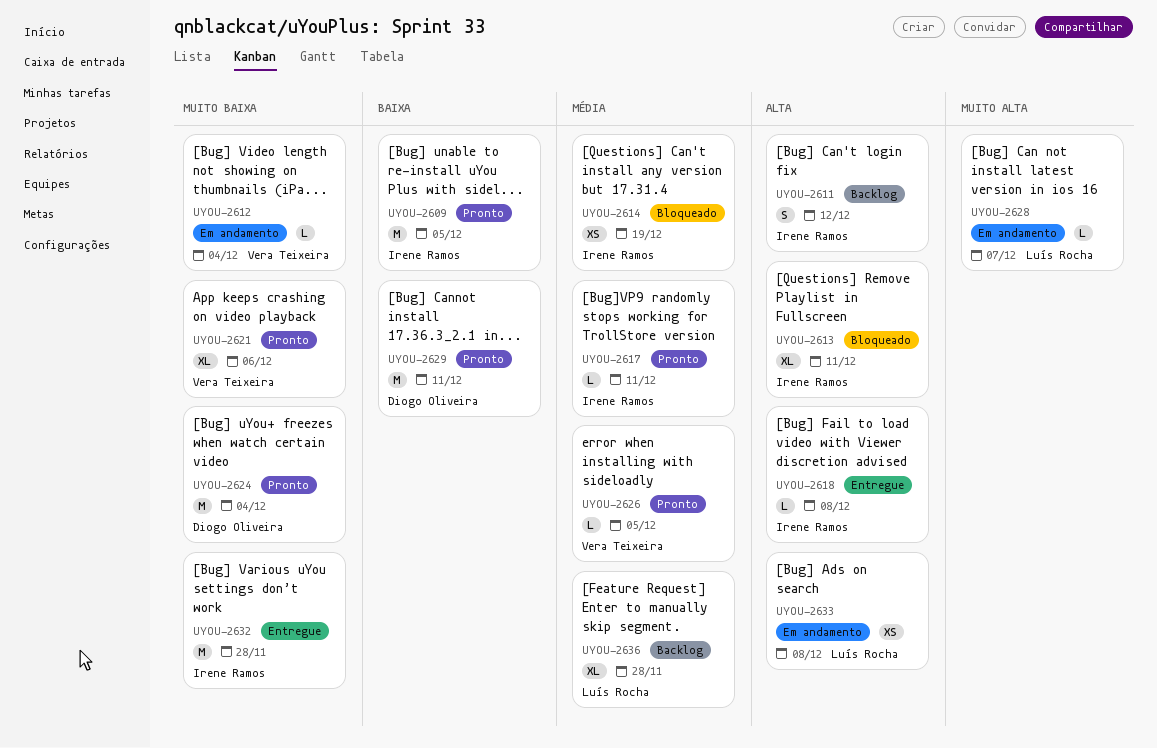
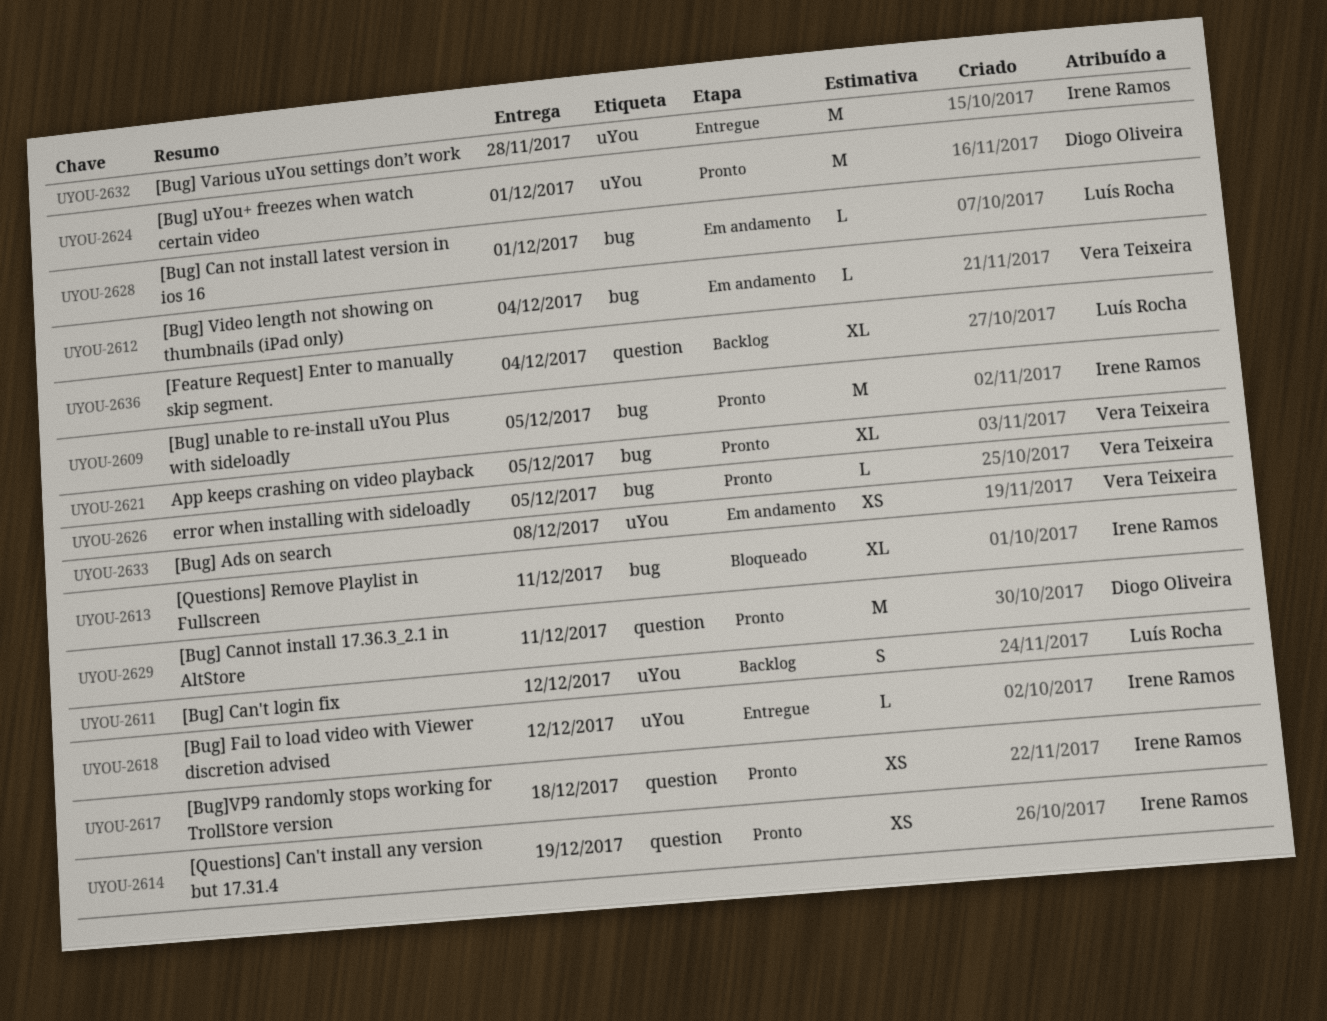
UYOU-2611, owner: Irene Ramos -> Luís Rocha
UYOU-2614, status: Bloqueado -> Pronto
UYOU-2617, estimate: L -> XS
UYOU-2617, due: Dec 11 -> Dec 18
UYOU-2618, due: Dec 8 -> Dec 12
UYOU-2621, due: Dec 6 -> Dec 5
UYOU-2624, due: Dec 4 -> Dec 1
UYOU-2628, due: Dec 7 -> Dec 1
UYOU-2633, owner: Luís Rocha -> Vera Teixeira
UYOU-2636, due: Nov 28 -> Dec 4

